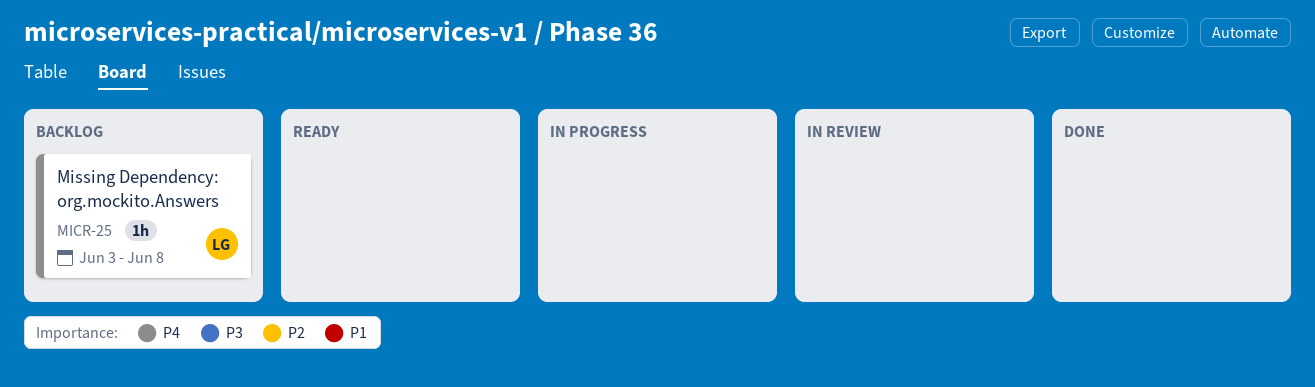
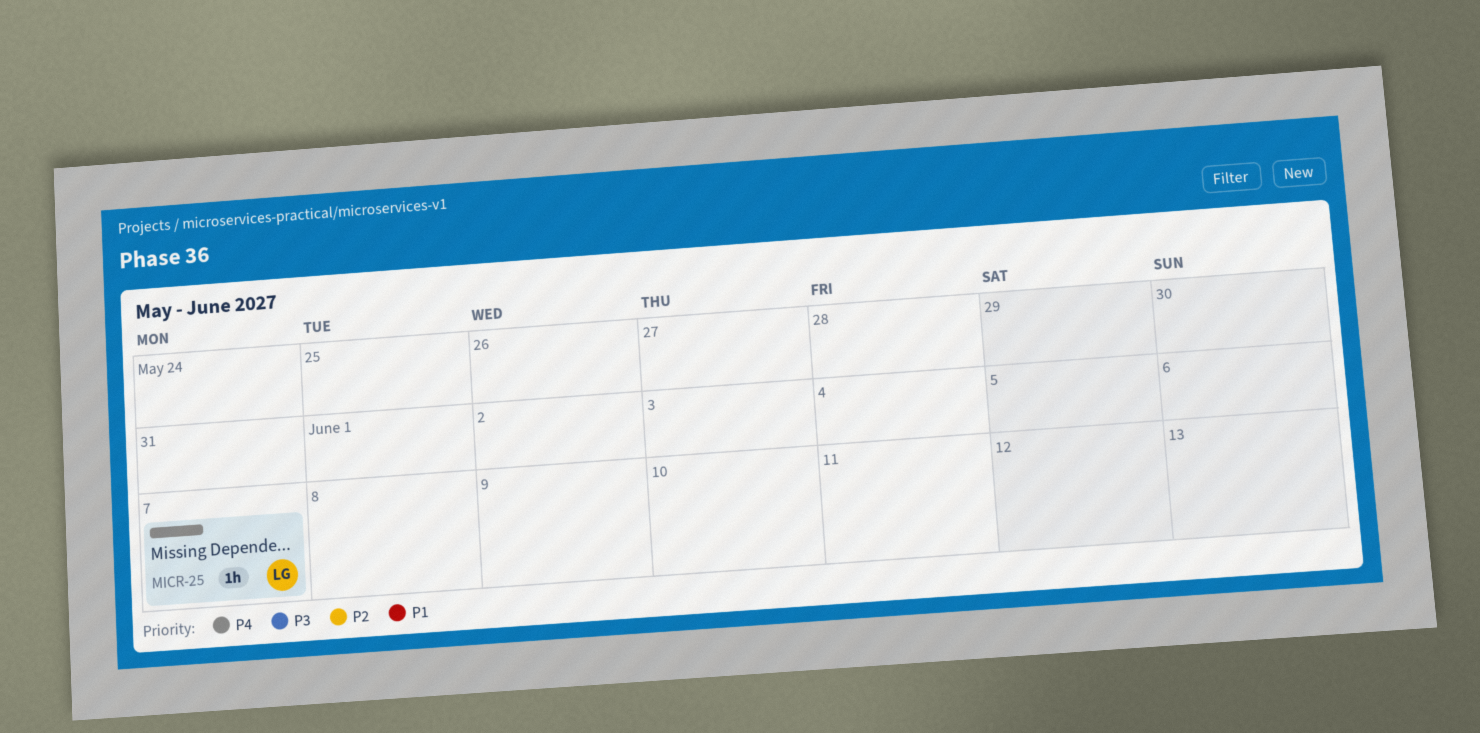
MICR-25, due: Jun 8 -> Jun 7

